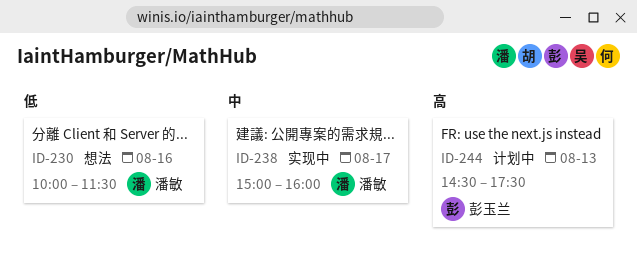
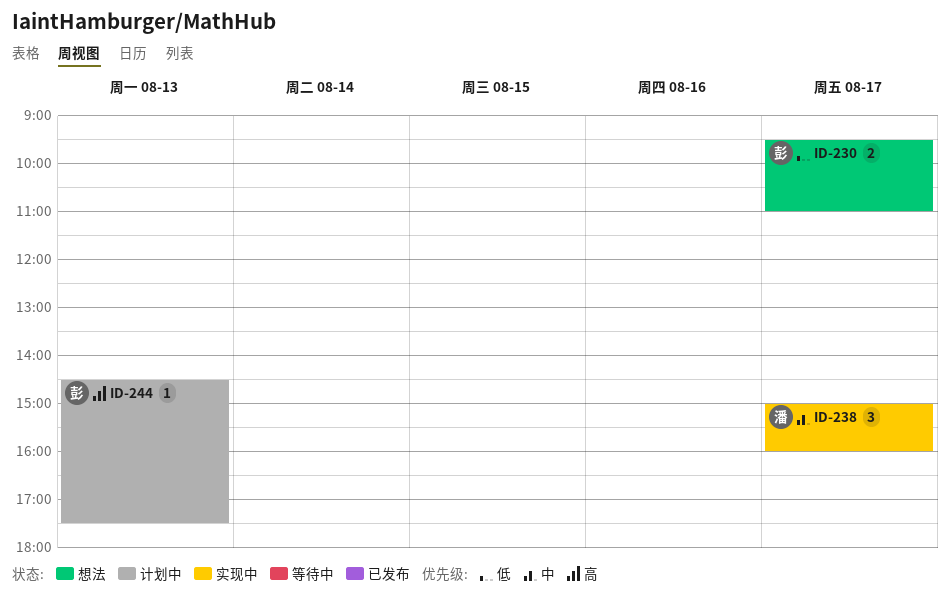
ID-230, owner: 潘敏 -> 彭玉兰
ID-230, day: Aug 16 -> Aug 17
ID-230, begins: 10:00 -> 09:30
ID-230, ends: 11:30 -> 11:00

